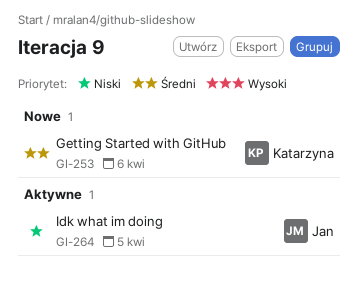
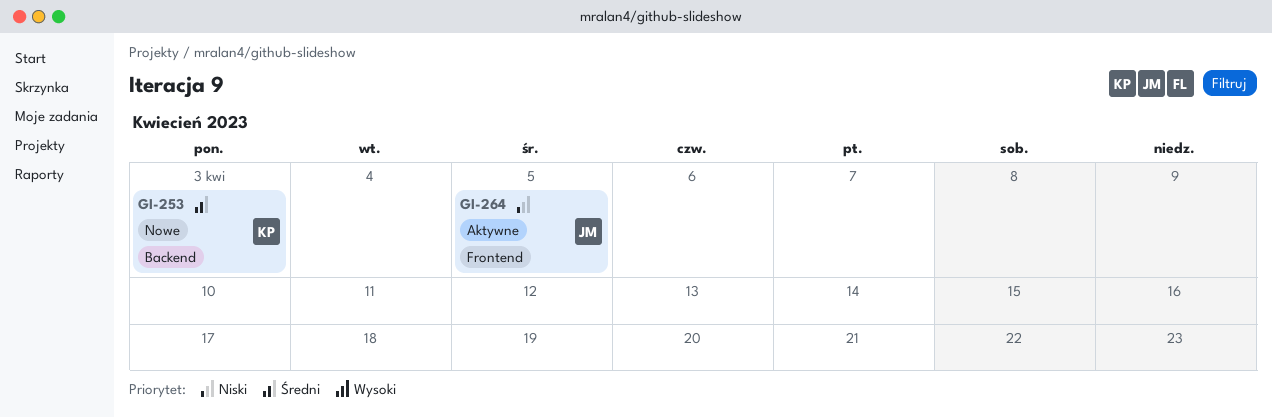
GI-253, due: Apr 6 -> Apr 3

